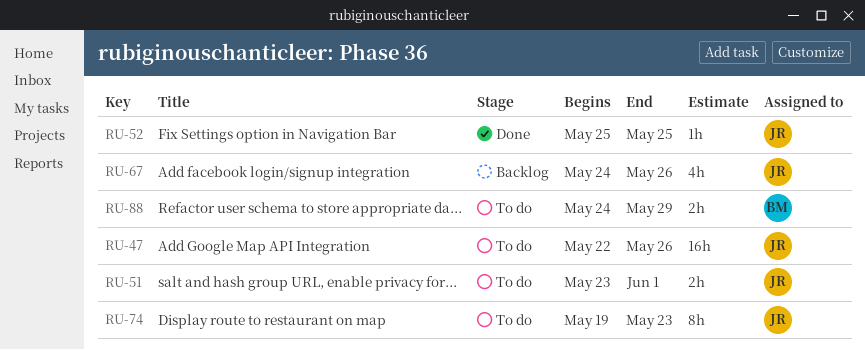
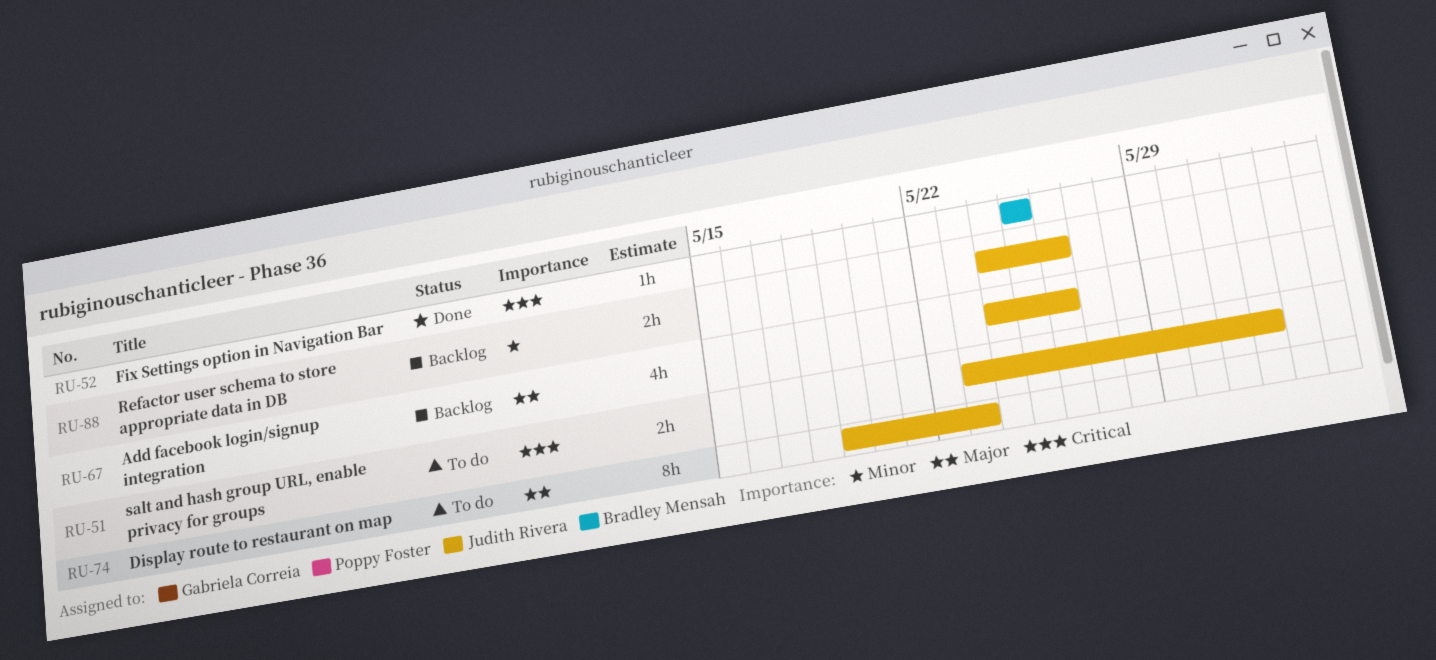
RU-47: present -> none
RU-52, owner: Judith Rivera -> Bradley Mensah
RU-88, status: To do -> Backlog
RU-88, owner: Bradley Mensah -> Judith Rivera
RU-88, due: May 29 -> May 26

